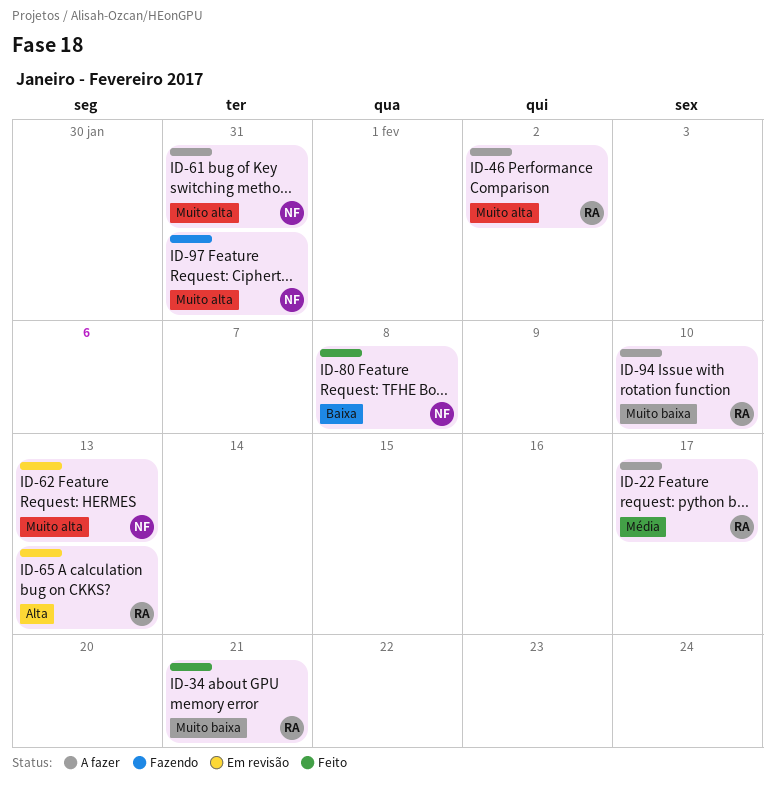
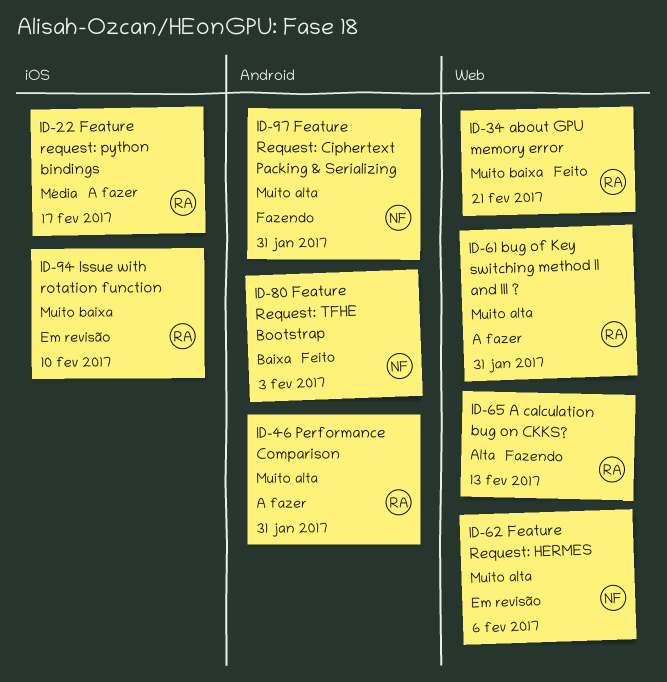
ID-46, due: Feb 2 -> Jan 31
ID-61, owner: NF -> RA
ID-62, due: Feb 13 -> Feb 6
ID-65, status: Em revisão -> Fazendo
ID-80, due: Feb 8 -> Feb 3
ID-94, status: A fazer -> Em revisão

